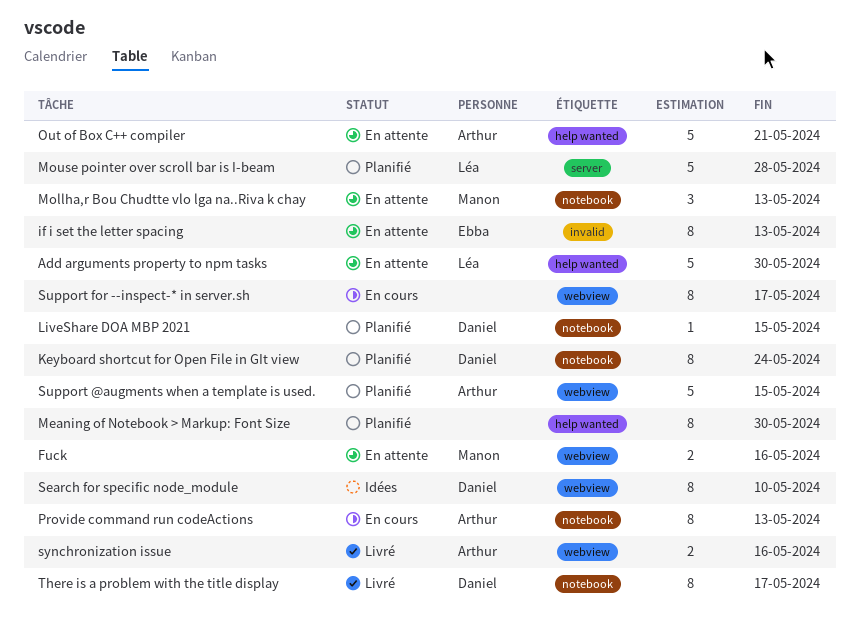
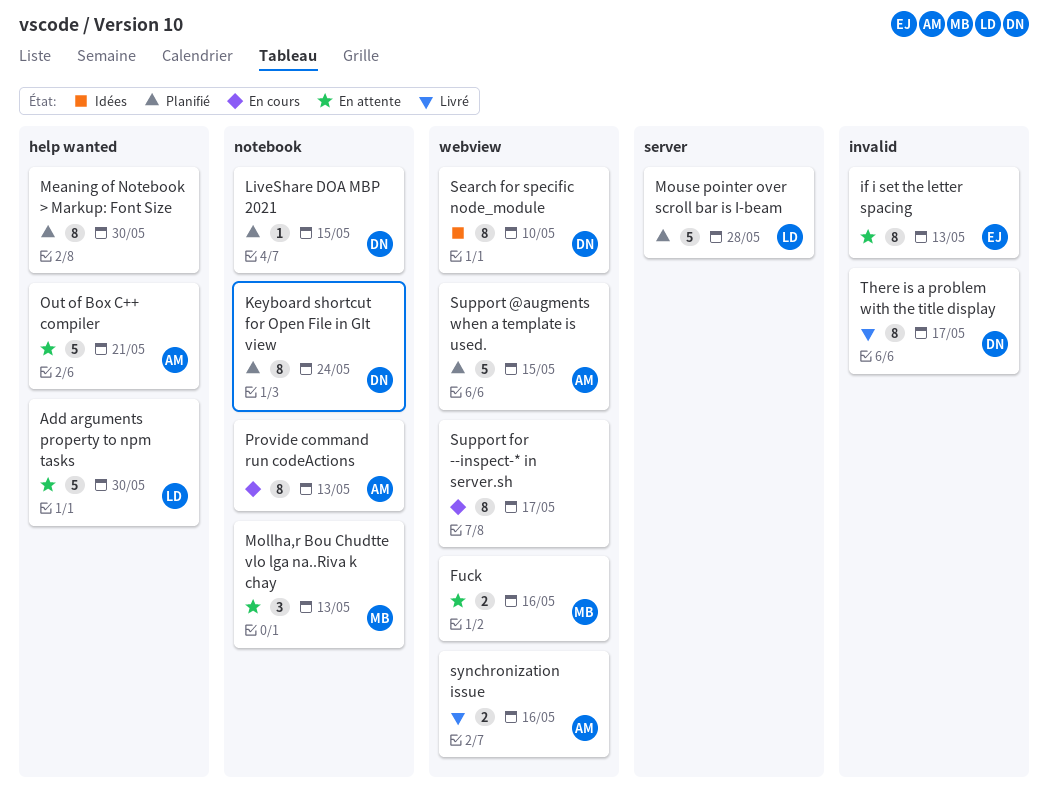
There is a problem with the title display, label: notebook -> invalid

